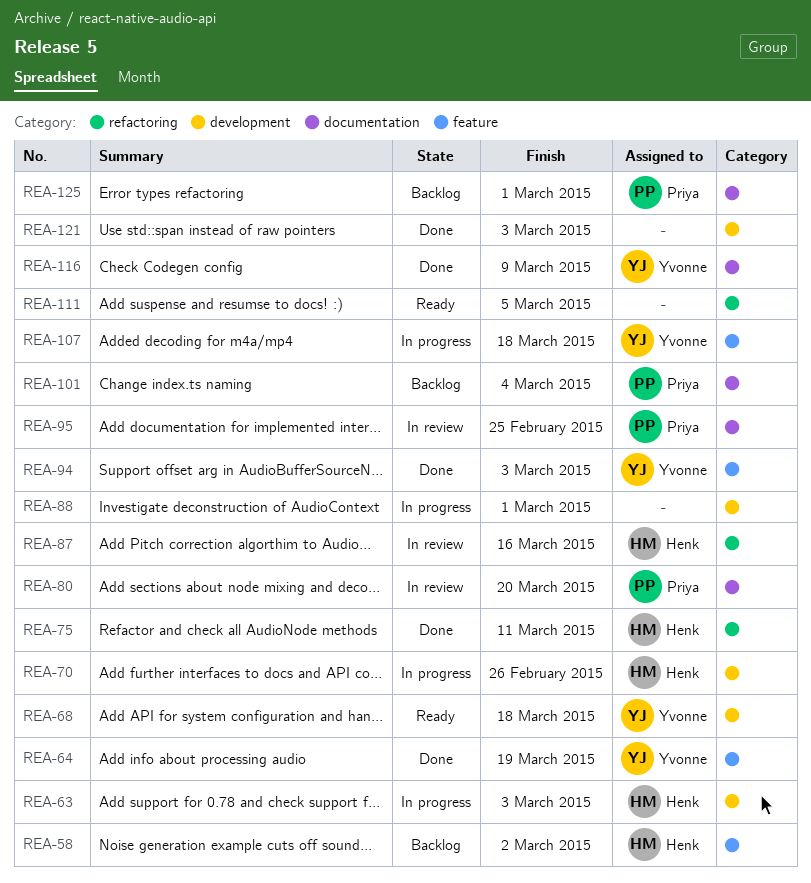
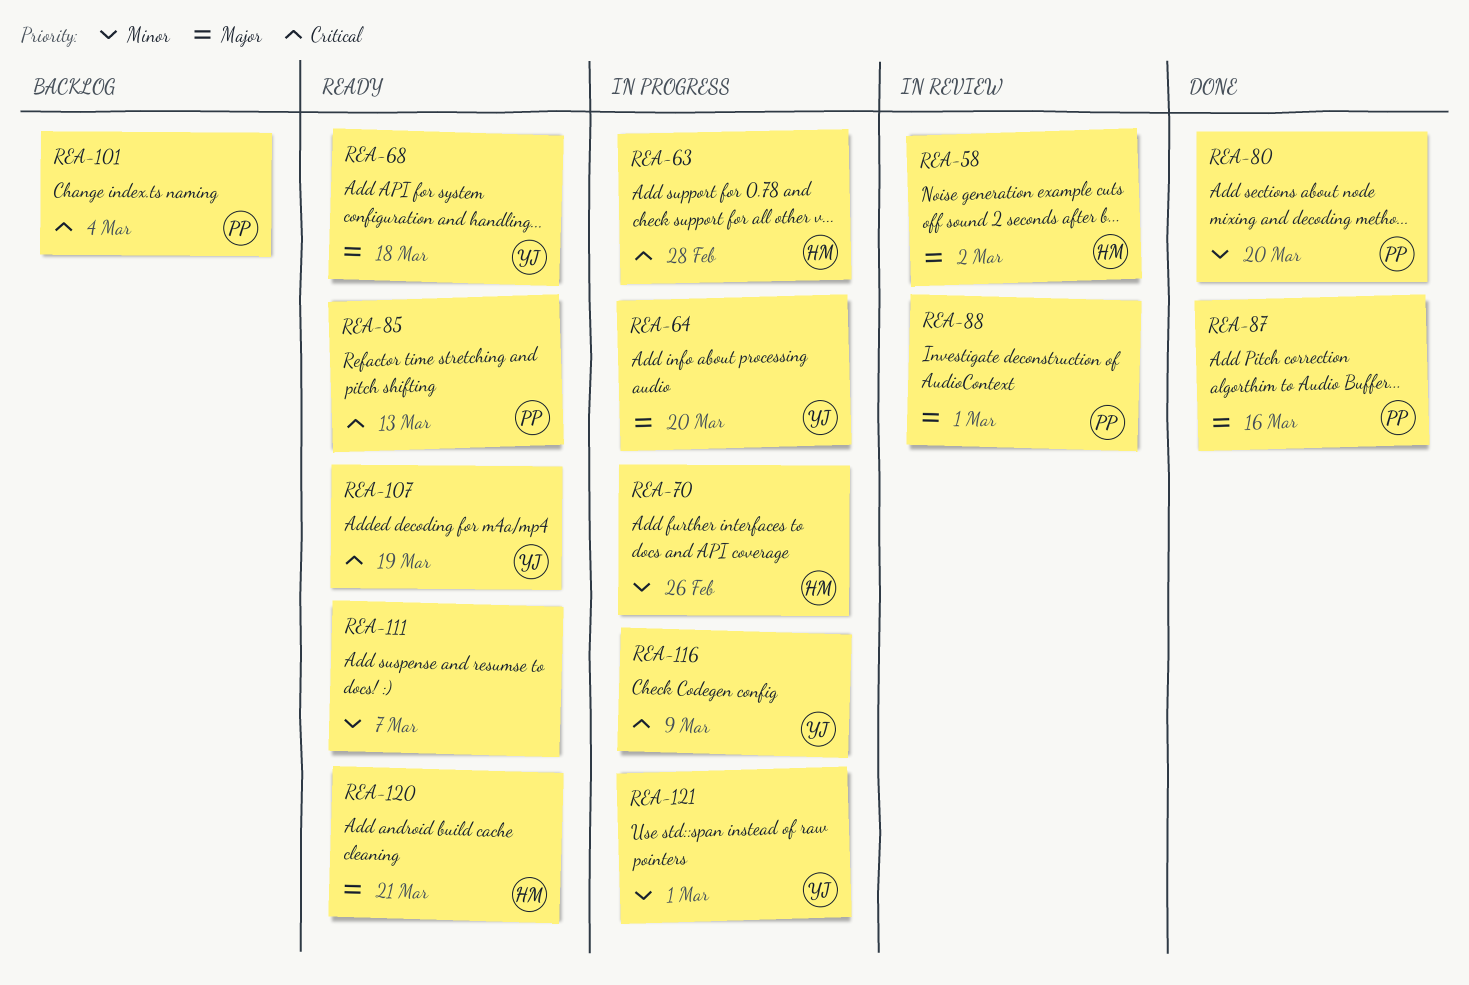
REA-58, status: Backlog -> In review
REA-63, due: Mar 3 -> Feb 28
REA-64, status: Done -> In progress
REA-64, due: Mar 19 -> Mar 20
REA-75: present -> none
REA-80, status: In review -> Done
REA-85: none -> present
REA-87, status: In review -> Done
REA-87, owner: Henk -> Priya
REA-88, status: In progress -> In review
REA-88, owner: none -> Priya
REA-94: present -> none
REA-95: present -> none
REA-107, status: In progress -> Ready
REA-107, due: Mar 18 -> Mar 19
REA-111, due: Mar 5 -> Mar 7
REA-116, status: Done -> In progress
REA-120: none -> present
REA-121, status: Done -> In progress
REA-121, owner: none -> Yvonne
REA-121, due: Mar 3 -> Mar 1
REA-125: present -> none

